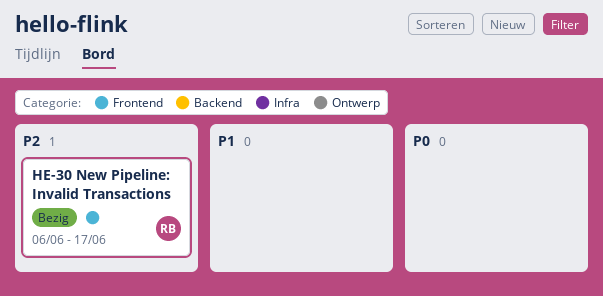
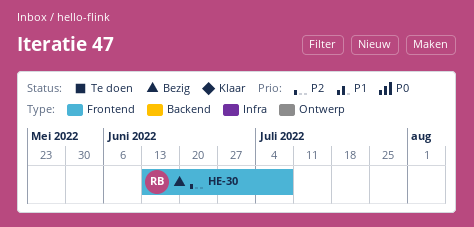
HE-30, start: Jun 6 -> Jun 13
HE-30, due: Jun 17 -> Jul 8

